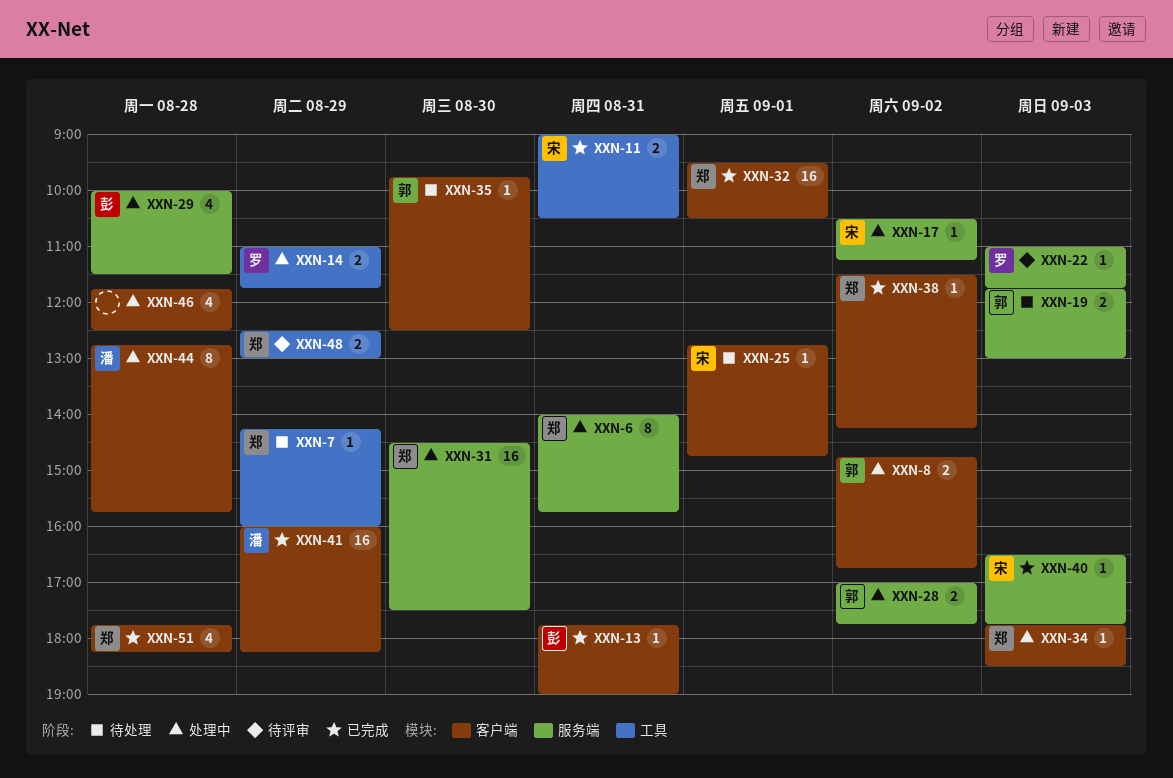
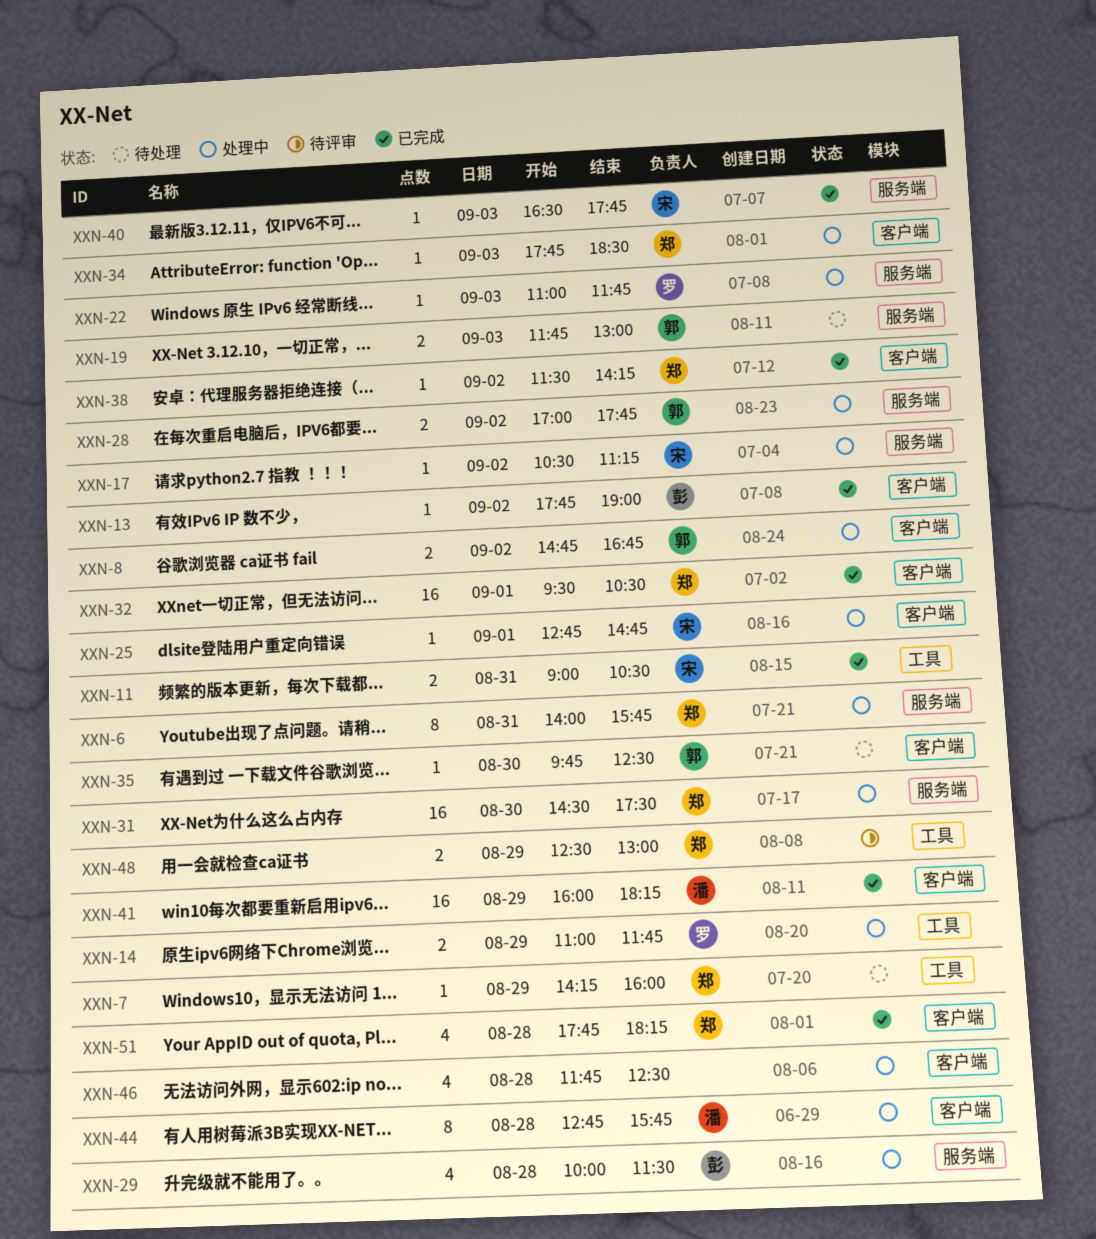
XXN-13, day: Aug 31 -> Sep 2
XXN-22, status: 待评审 -> 处理中
XXN-25, status: 待处理 -> 处理中

